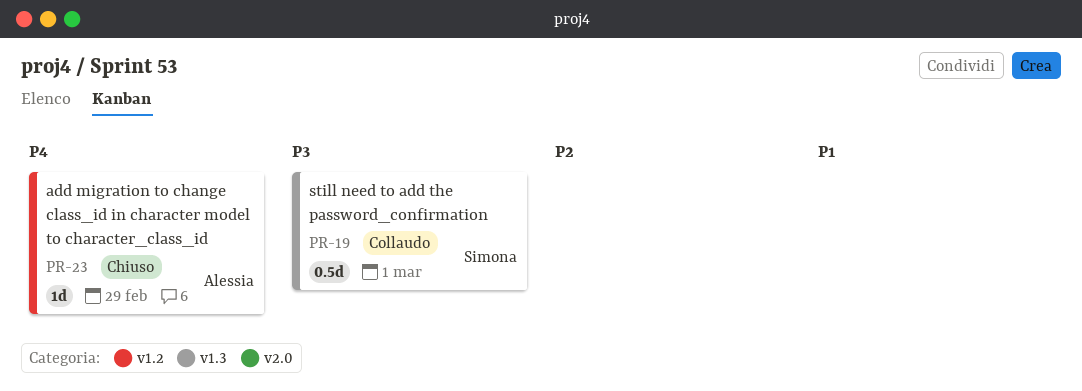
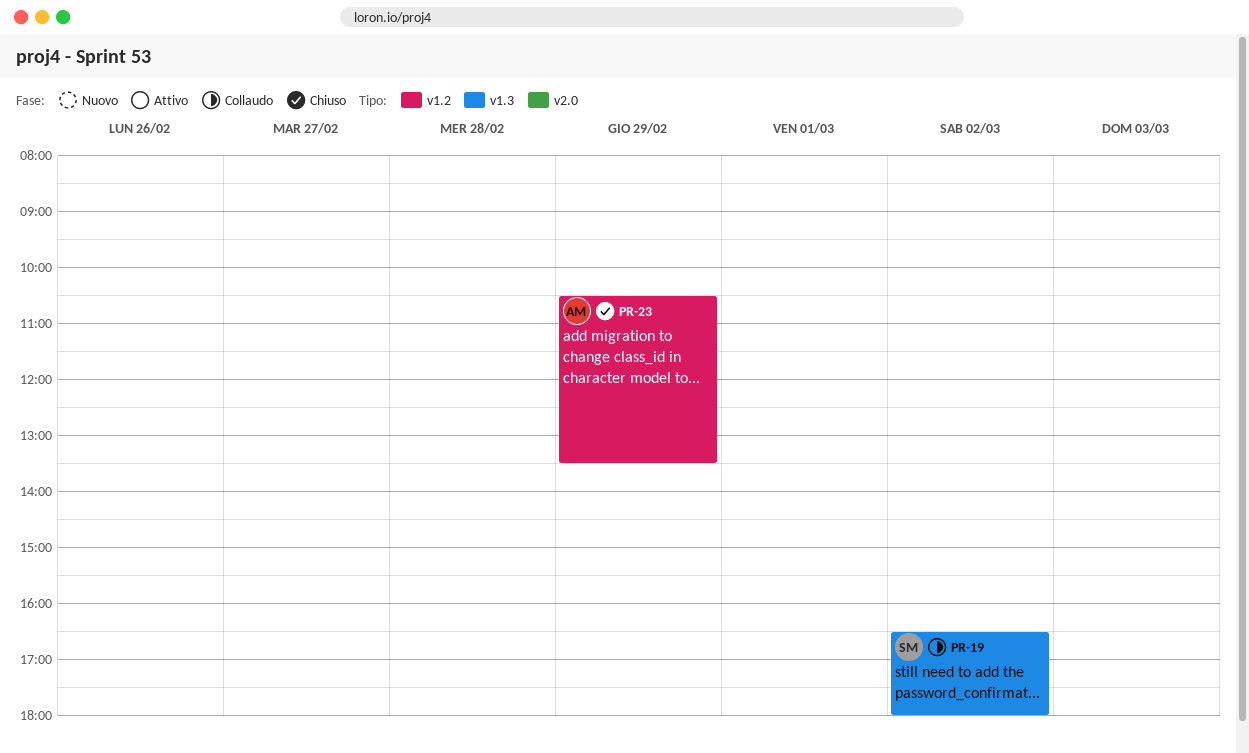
PR-19, day: Mar 1 -> Mar 2

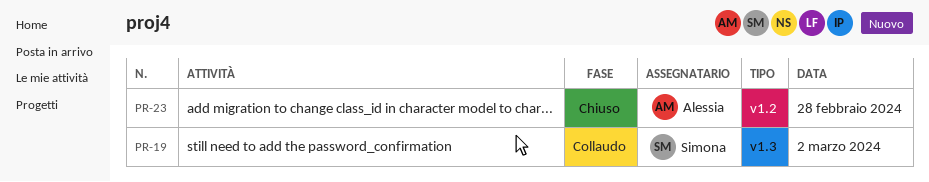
PR-23, day: Feb 29 -> Feb 28

